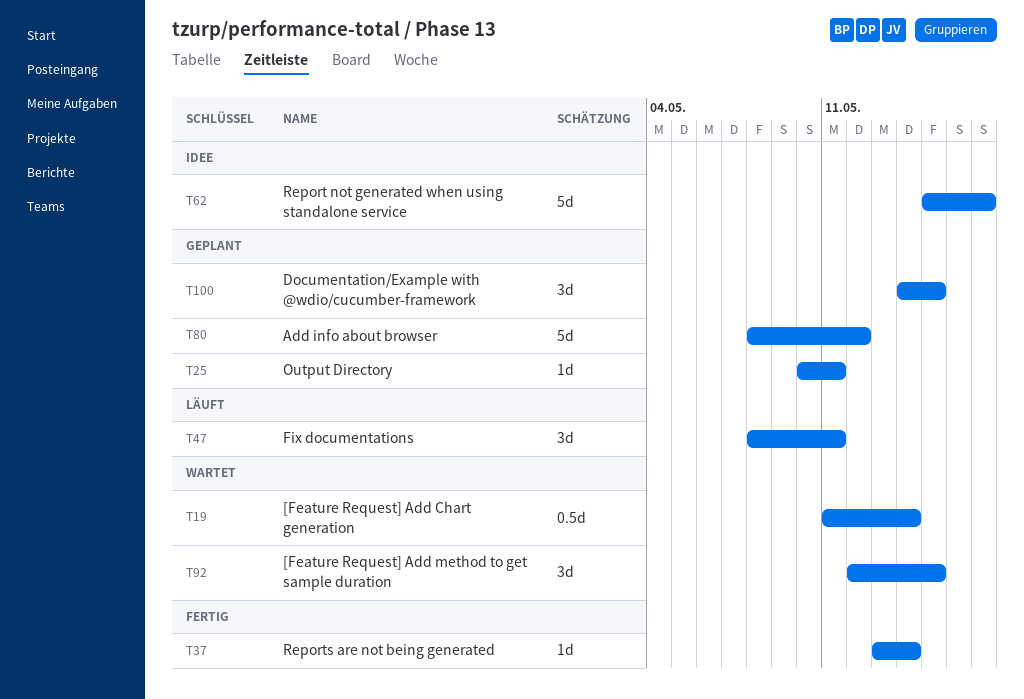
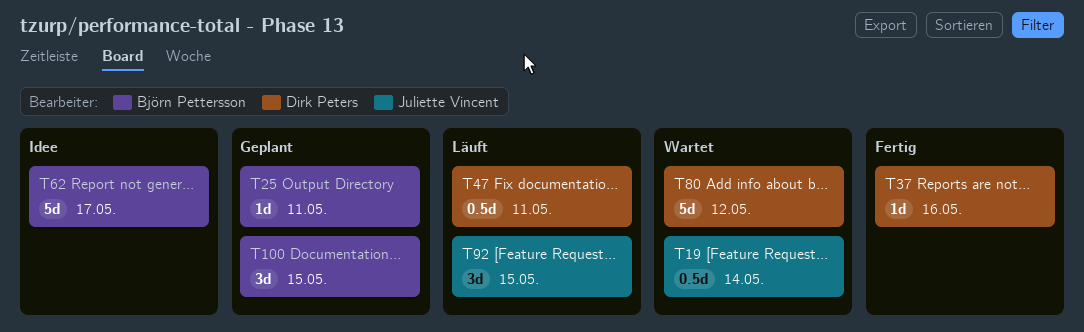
T37, due: May 14 -> May 16
T47, estimate: 3d -> 0.5d
T80, status: Geplant -> Wartet
T92, status: Wartet -> Läuft

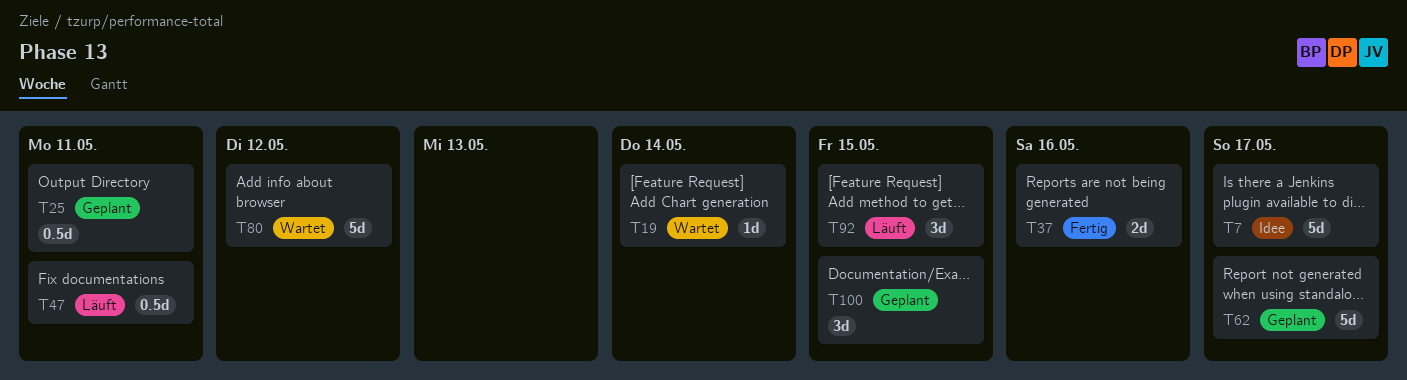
T7: none -> present
T19, estimate: 0.5d -> 1d
T25, estimate: 1d -> 0.5d
T37, estimate: 1d -> 2d
T62, status: Idee -> Geplant

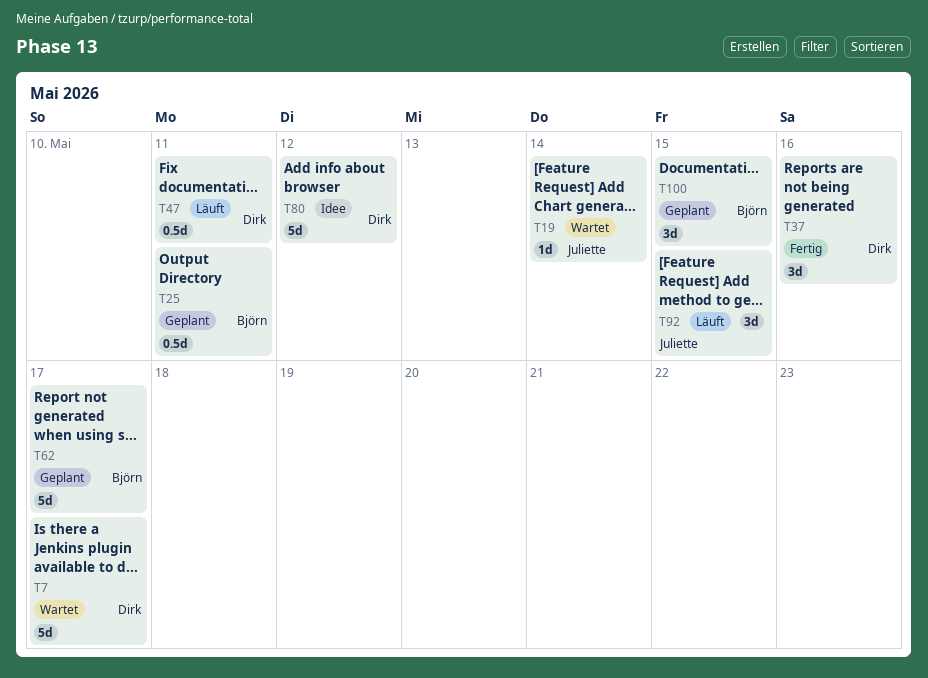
T7, status: Idee -> Wartet
T37, estimate: 2d -> 3d
T80, status: Wartet -> Idee

